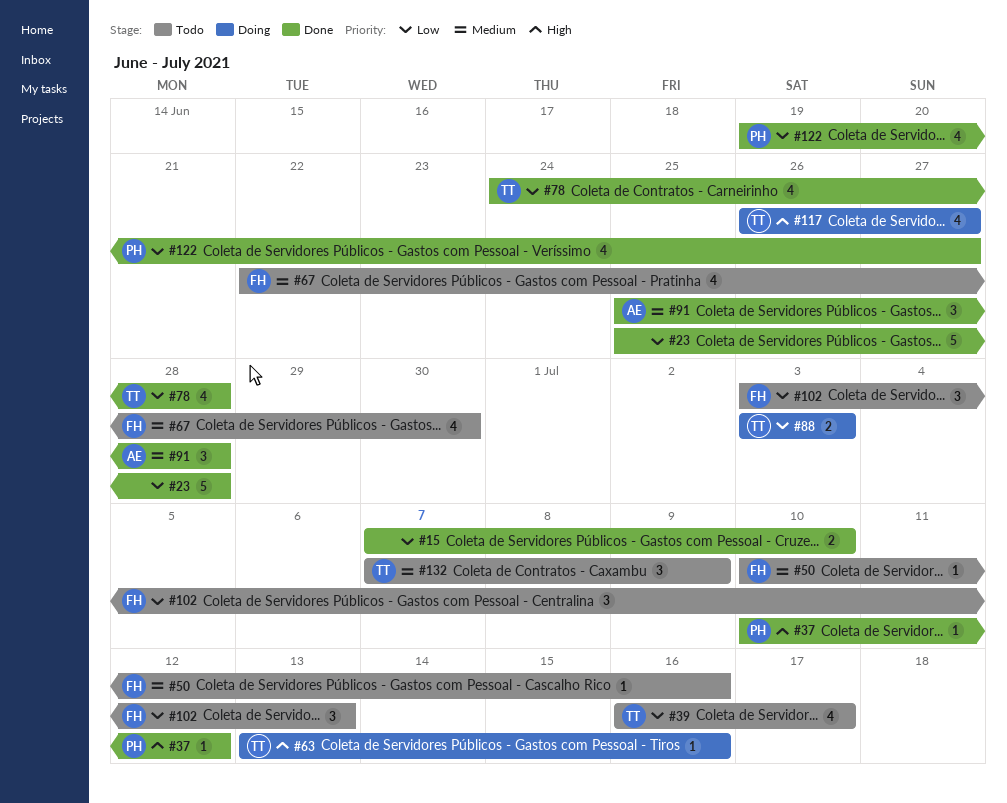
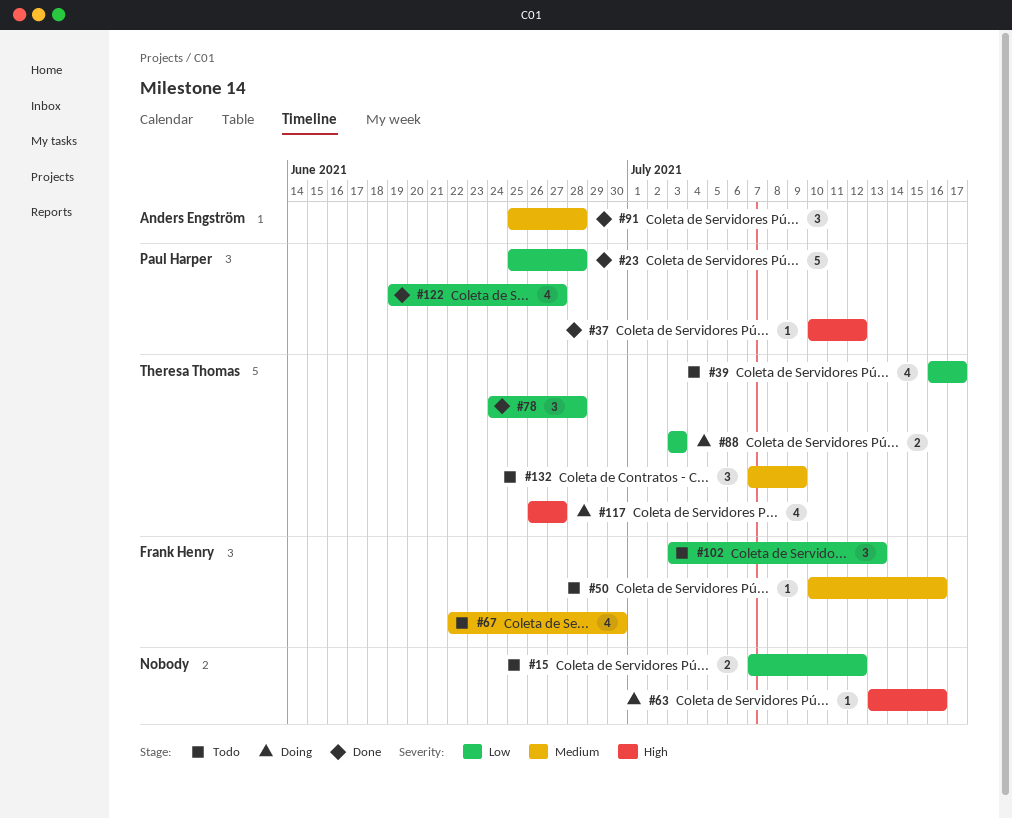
#15, status: Done -> Todo
#15, due: Jul 10 -> Jul 12
#23, owner: none -> Paul Harper
#63, owner: Theresa Thomas -> none
#78, estimate: 4 -> 3

